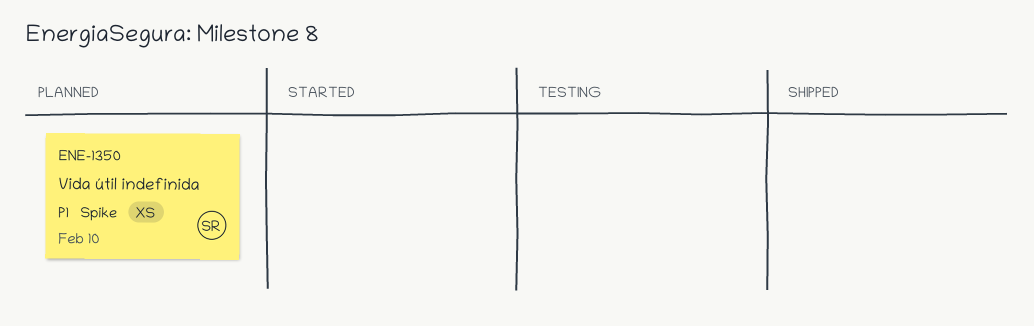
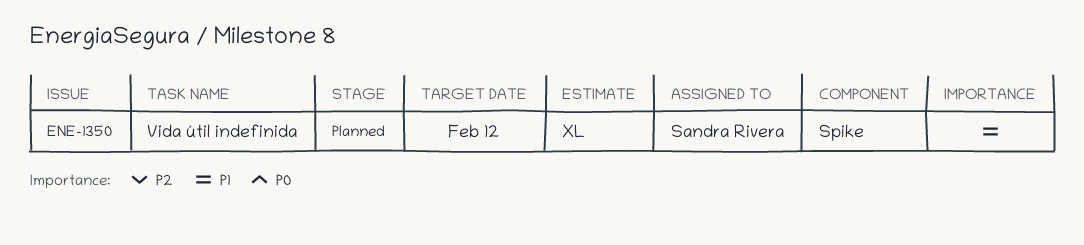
ENE-1350, estimate: XS -> XL
ENE-1350, due: Feb 10 -> Feb 12

